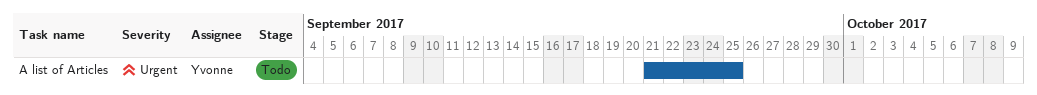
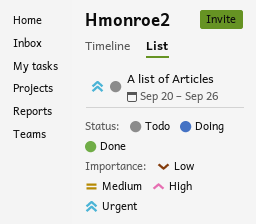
A list of Articles, start: Sep 21 -> Sep 20
A list of Articles, due: Sep 25 -> Sep 26

